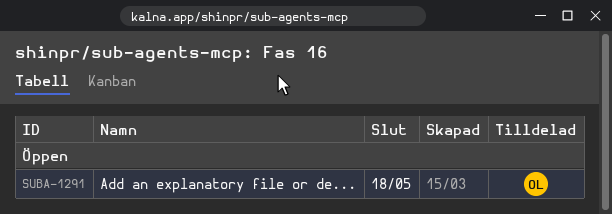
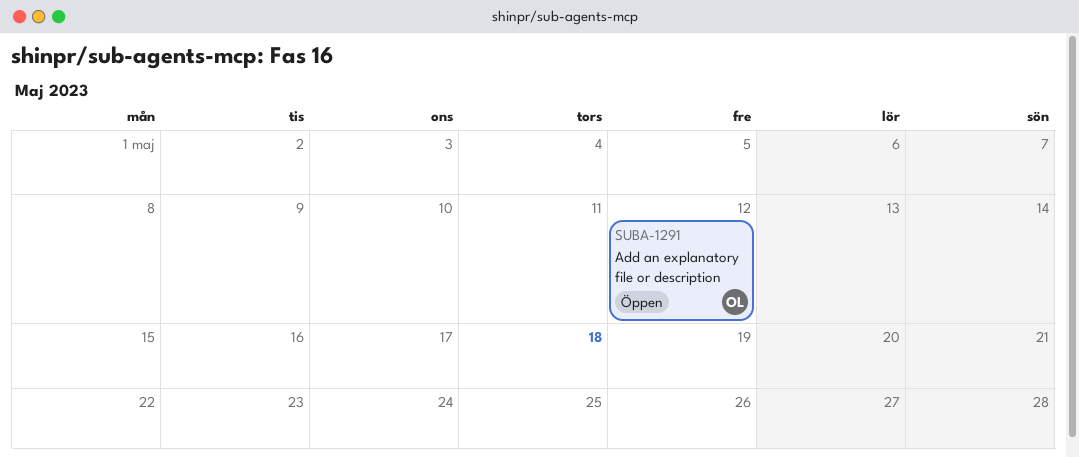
SUBA-1291, due: May 18 -> May 12

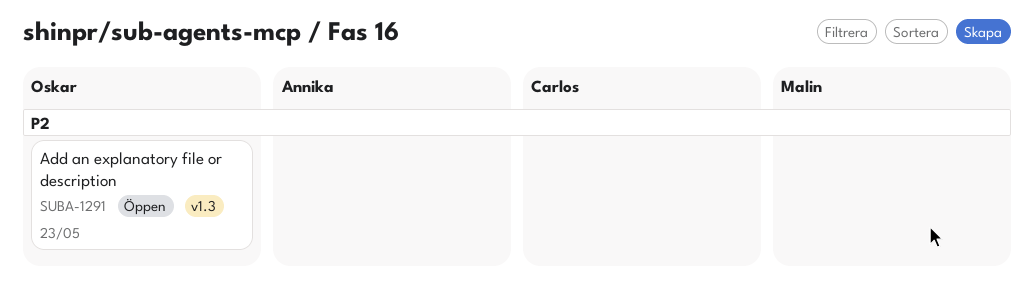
SUBA-1291, due: May 12 -> May 23

